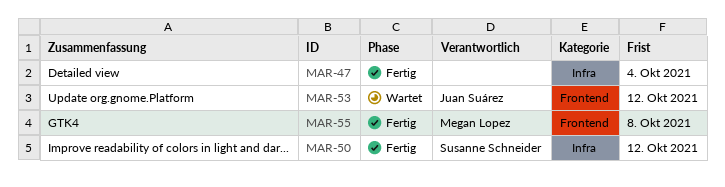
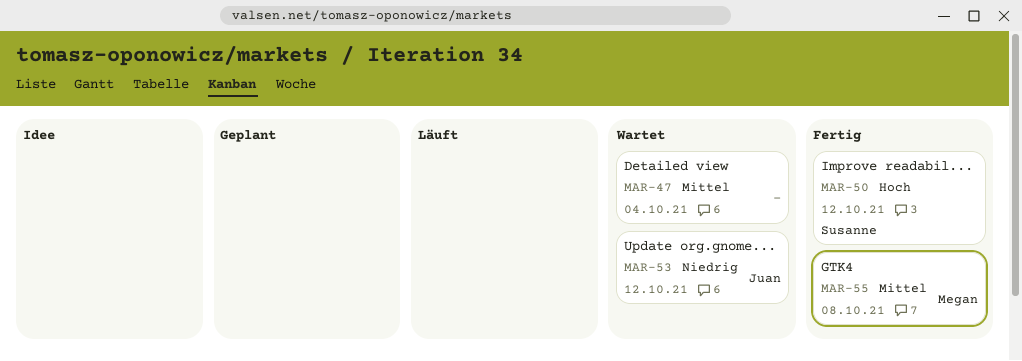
MAR-47, status: Fertig -> Wartet

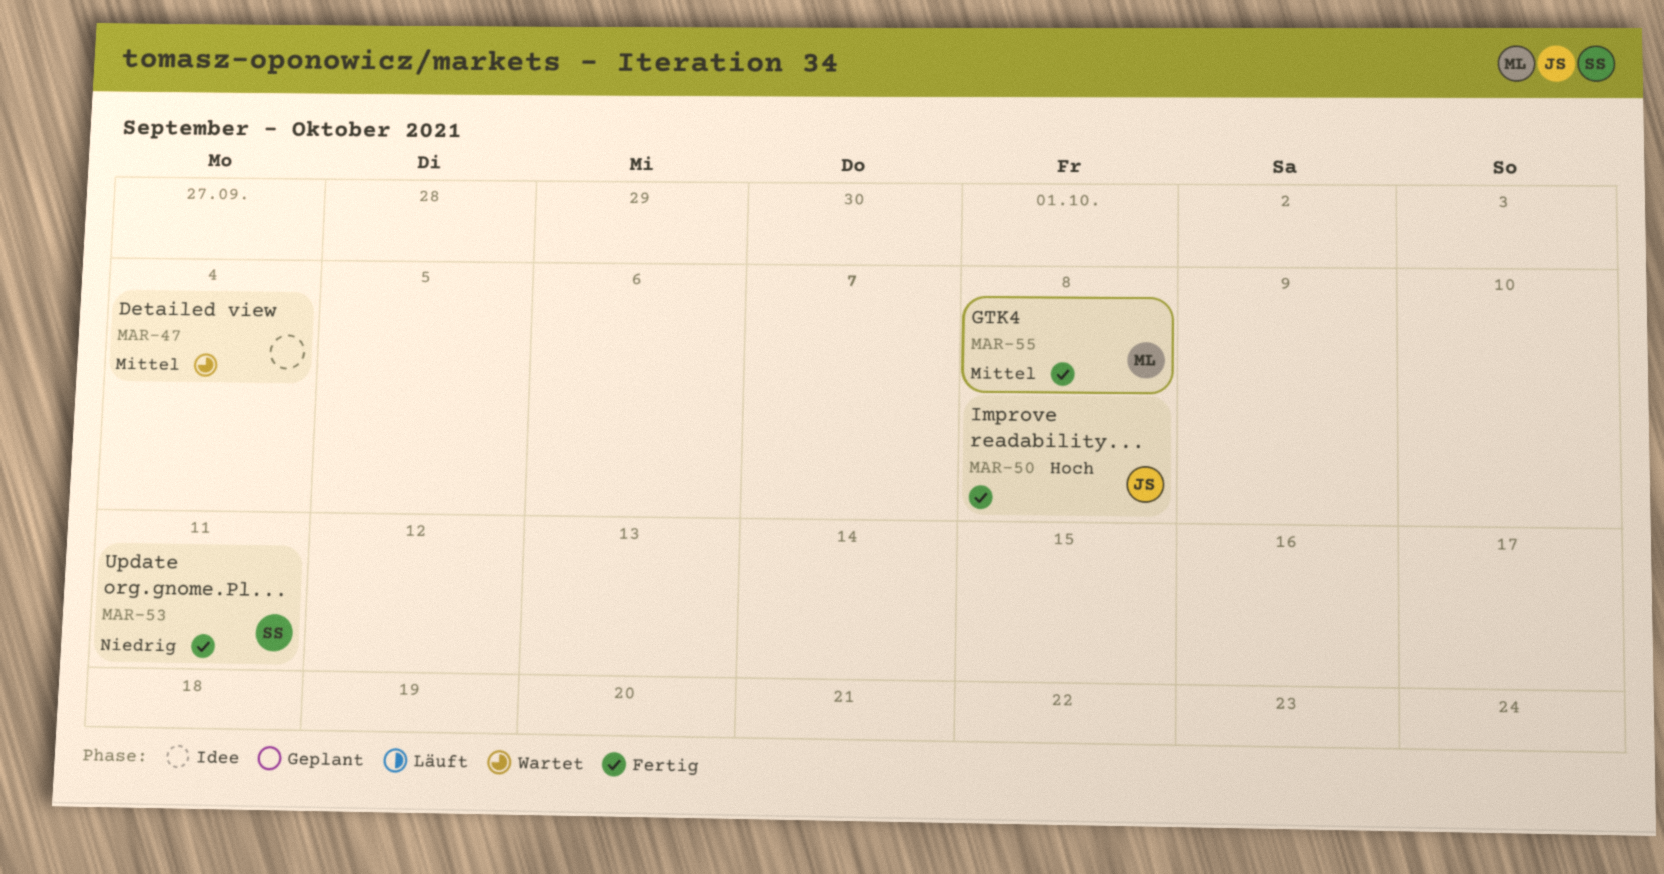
MAR-50, owner: Susanne -> Juan
MAR-50, due: Oct 12 -> Oct 8
MAR-53, status: Wartet -> Fertig
MAR-53, owner: Juan -> Susanne
MAR-53, due: Oct 12 -> Oct 11

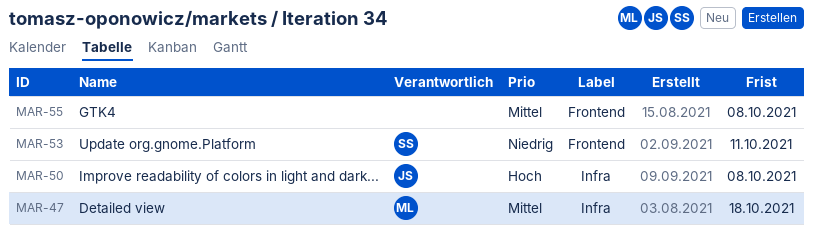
MAR-47, owner: none -> ML
MAR-47, due: Oct 4 -> Oct 18
MAR-55, owner: ML -> none

